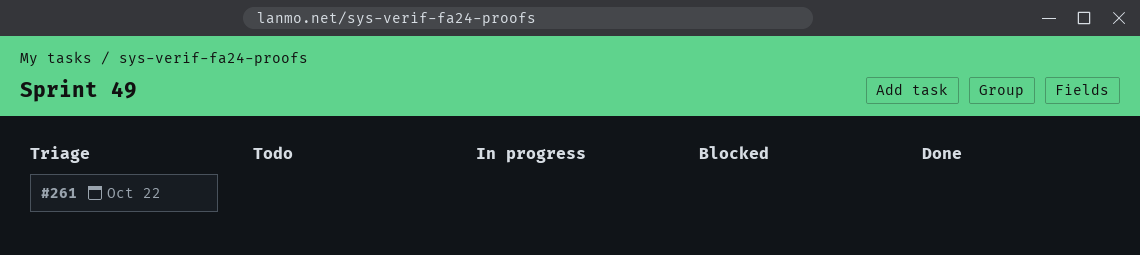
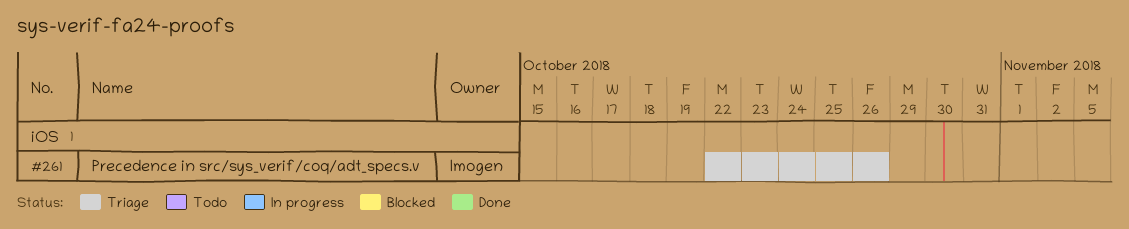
#261, due: Oct 22 -> Oct 26

